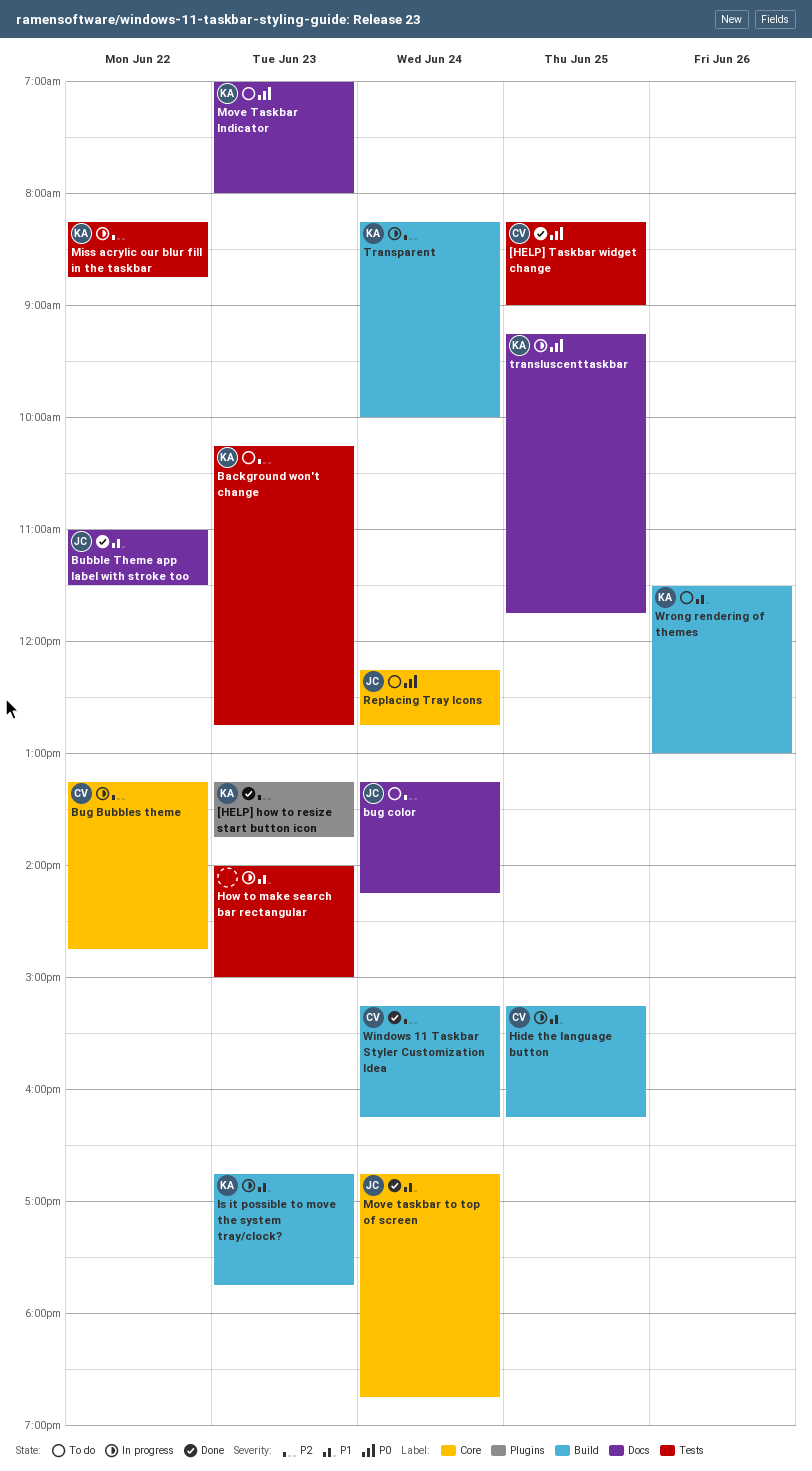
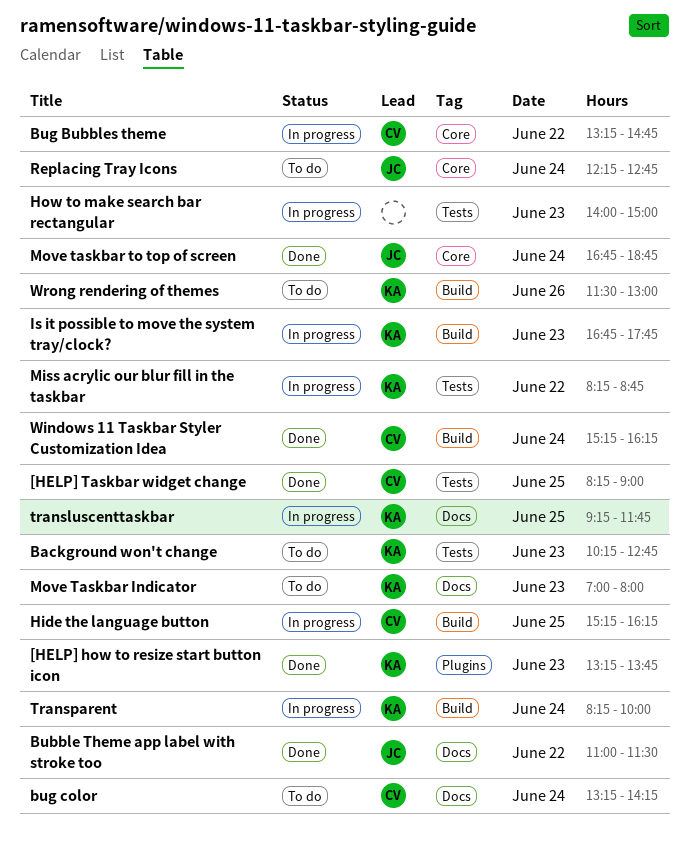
bug color, owner: JC -> CV

